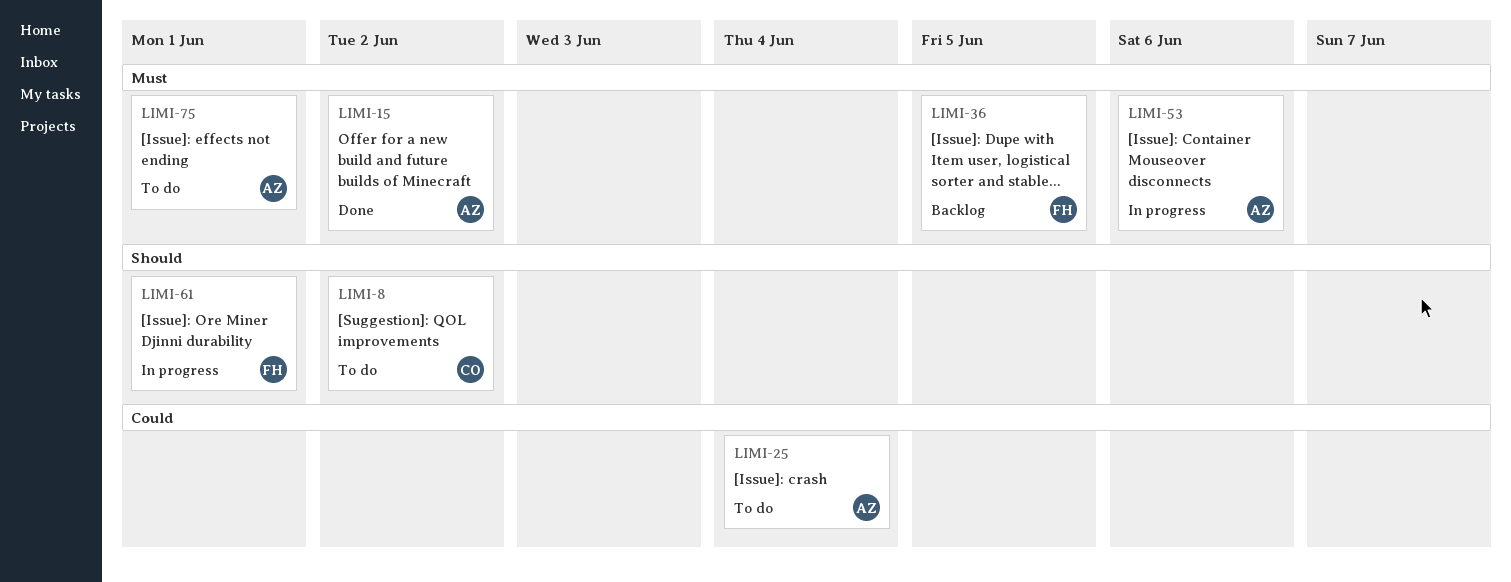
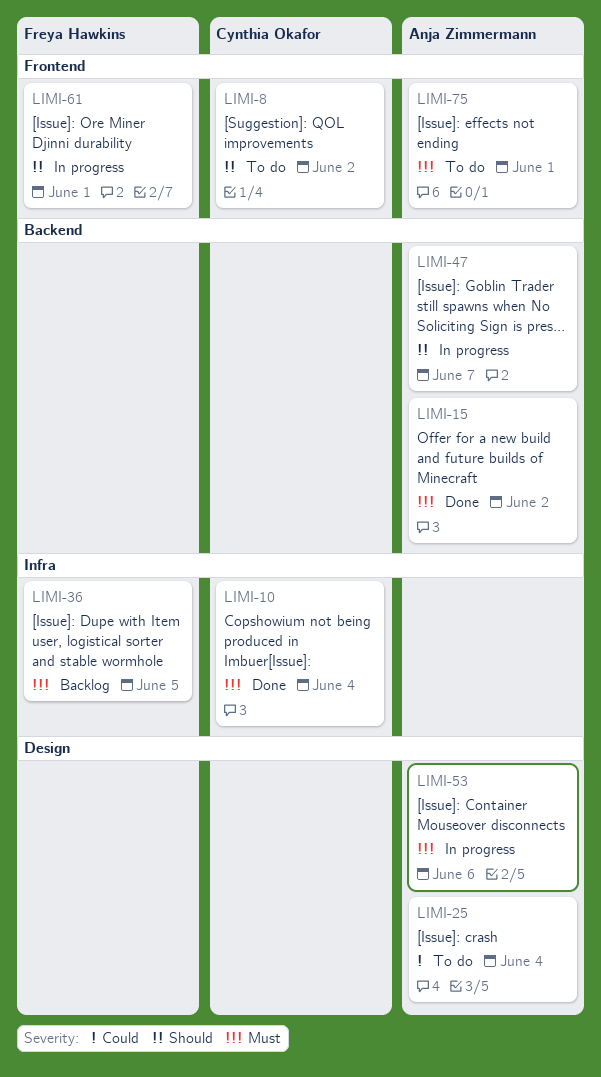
LIMI-10: none -> present
LIMI-47: none -> present

